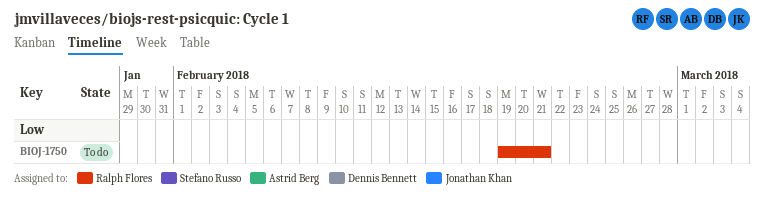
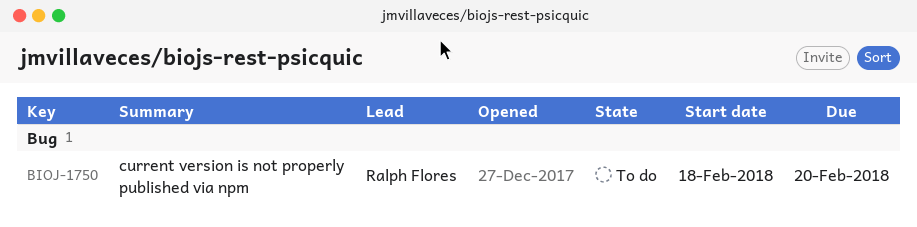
BIOJ-1750, start: Feb 19 -> Feb 18
BIOJ-1750, due: Feb 21 -> Feb 20

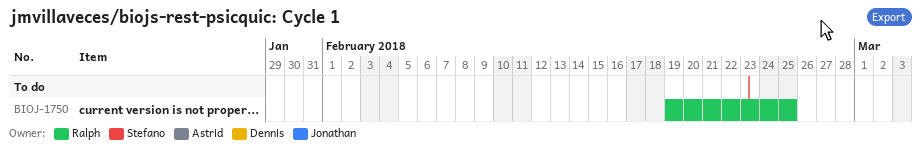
BIOJ-1750, start: Feb 18 -> Feb 19
BIOJ-1750, due: Feb 20 -> Feb 25

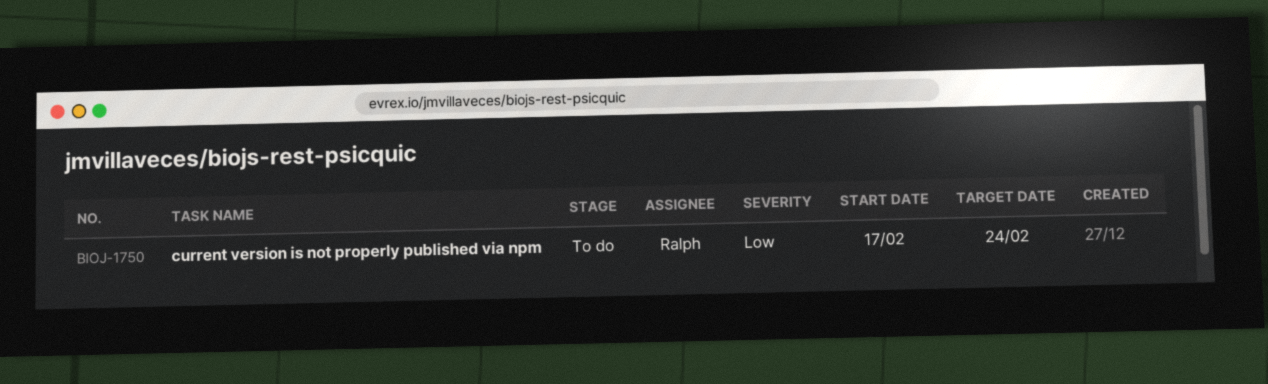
BIOJ-1750, start: Feb 19 -> Feb 17
BIOJ-1750, due: Feb 25 -> Feb 24

